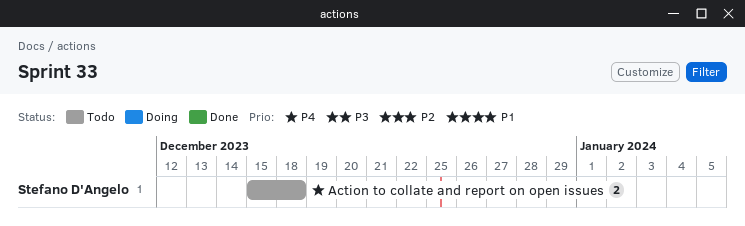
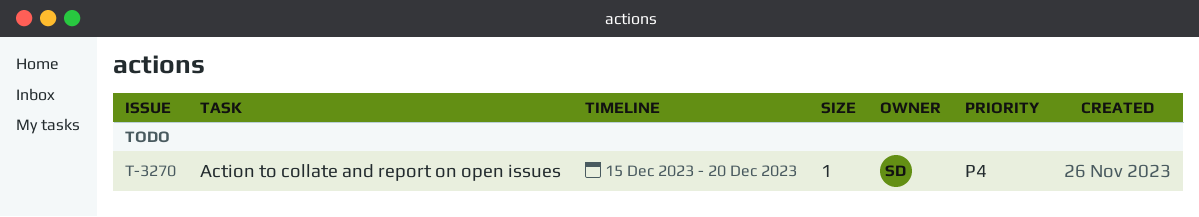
Action to collate and report on open issues, estimate: 2 -> 1
Action to collate and report on open issues, due: Dec 18 -> Dec 20

